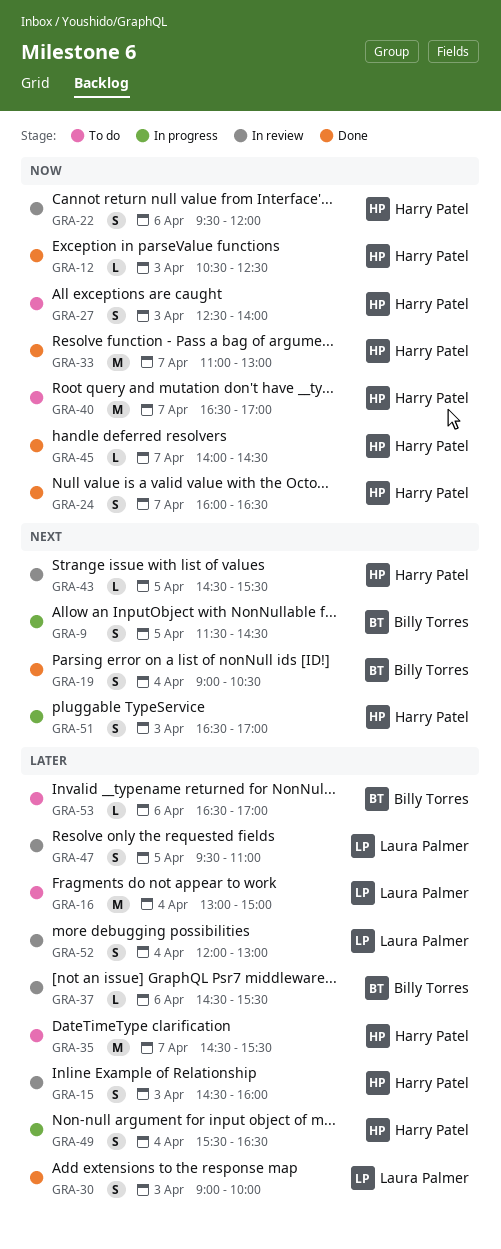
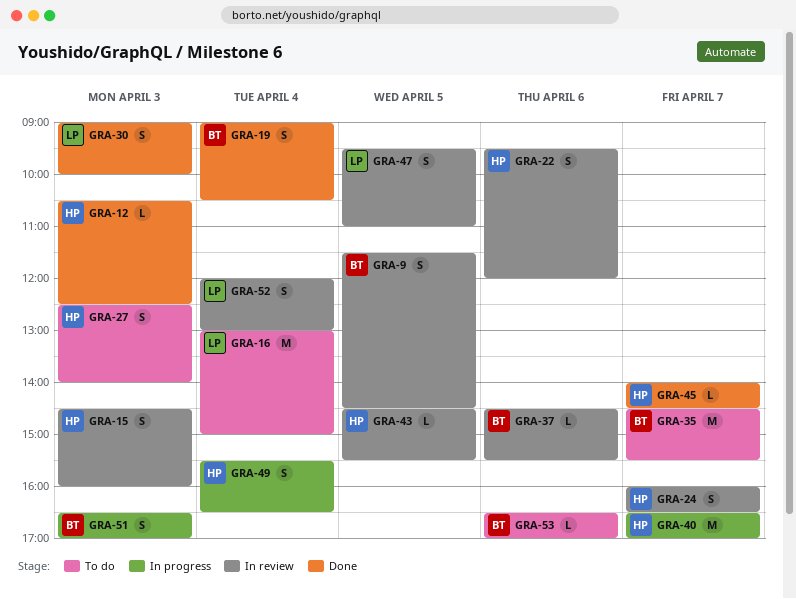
GRA-9, status: In progress -> In review
GRA-24, status: Done -> In review
GRA-33: present -> none
GRA-35, owner: Harry Patel -> Billy Torres
GRA-40, status: To do -> In progress
GRA-51, owner: Harry Patel -> Billy Torres

